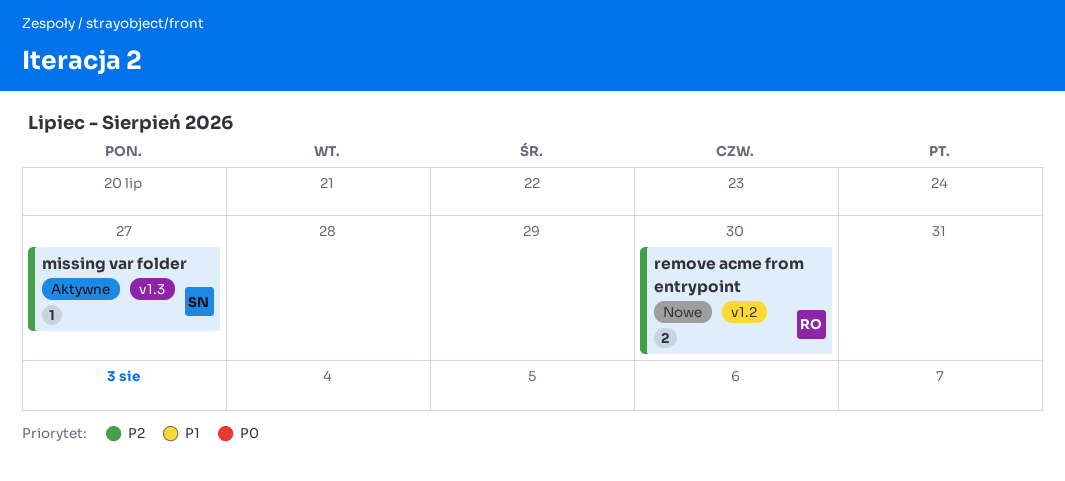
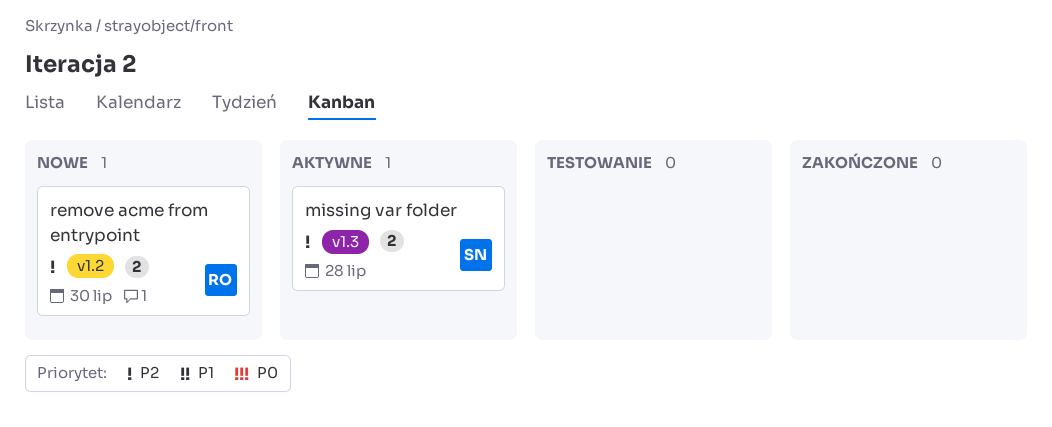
missing var folder, estimate: 1 -> 2
missing var folder, due: Jul 27 -> Jul 28

